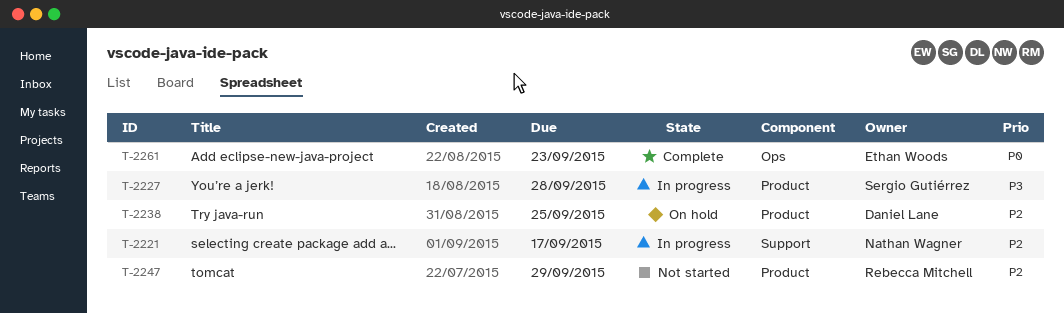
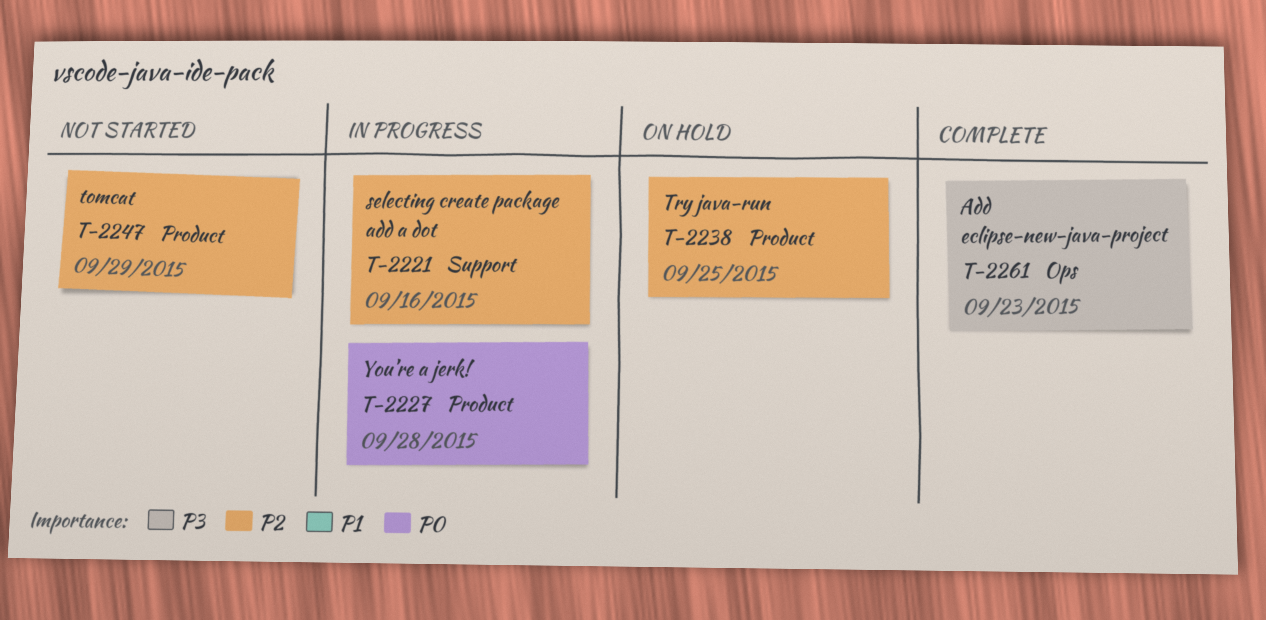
T-2221, due: Sep 17 -> Sep 16
T-2227, priority: P3 -> P0
T-2261, priority: P0 -> P3

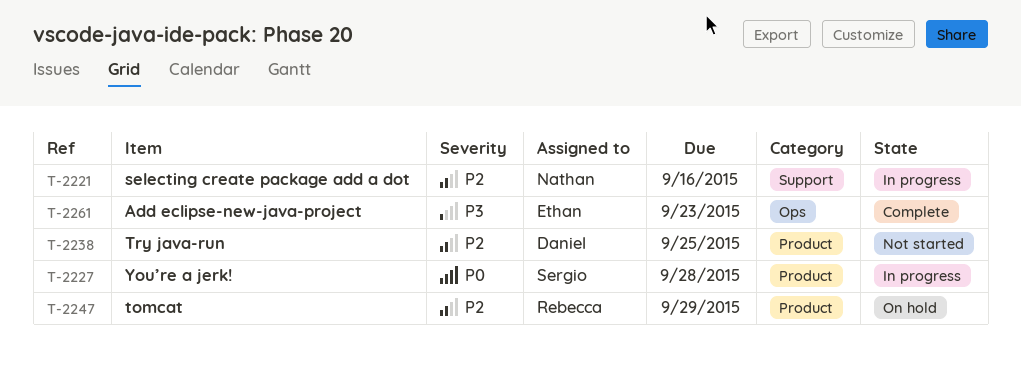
T-2238, status: On hold -> Not started
T-2247, status: Not started -> On hold

